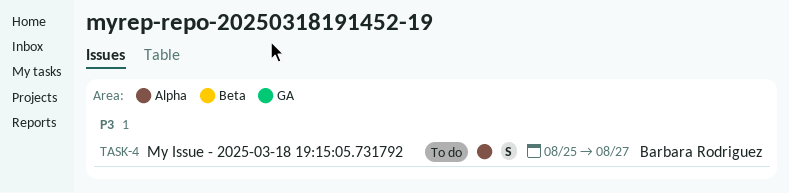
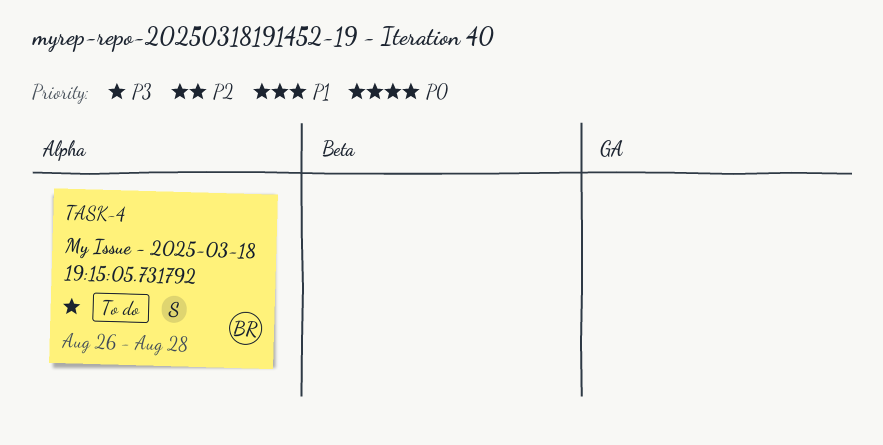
TASK-4, start: Aug 25 -> Aug 26
TASK-4, due: Aug 27 -> Aug 28

